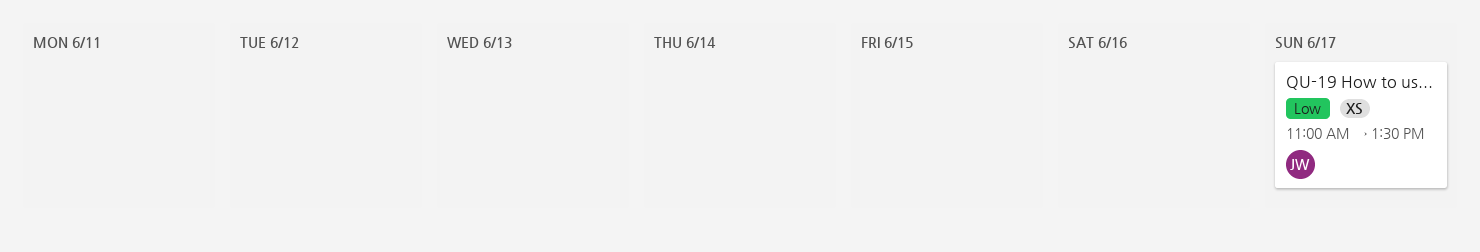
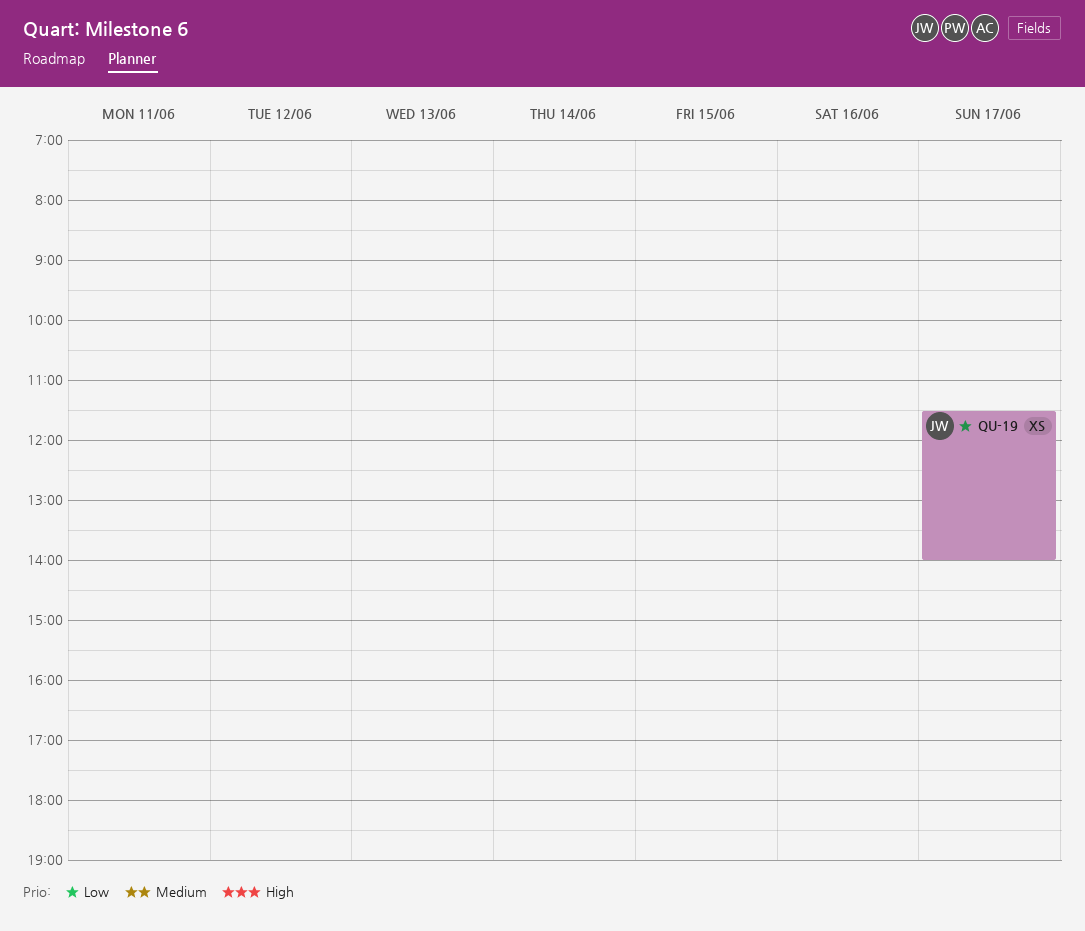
QU-19, begins: 11:00 -> 11:30
QU-19, ends: 13:30 -> 14:00

